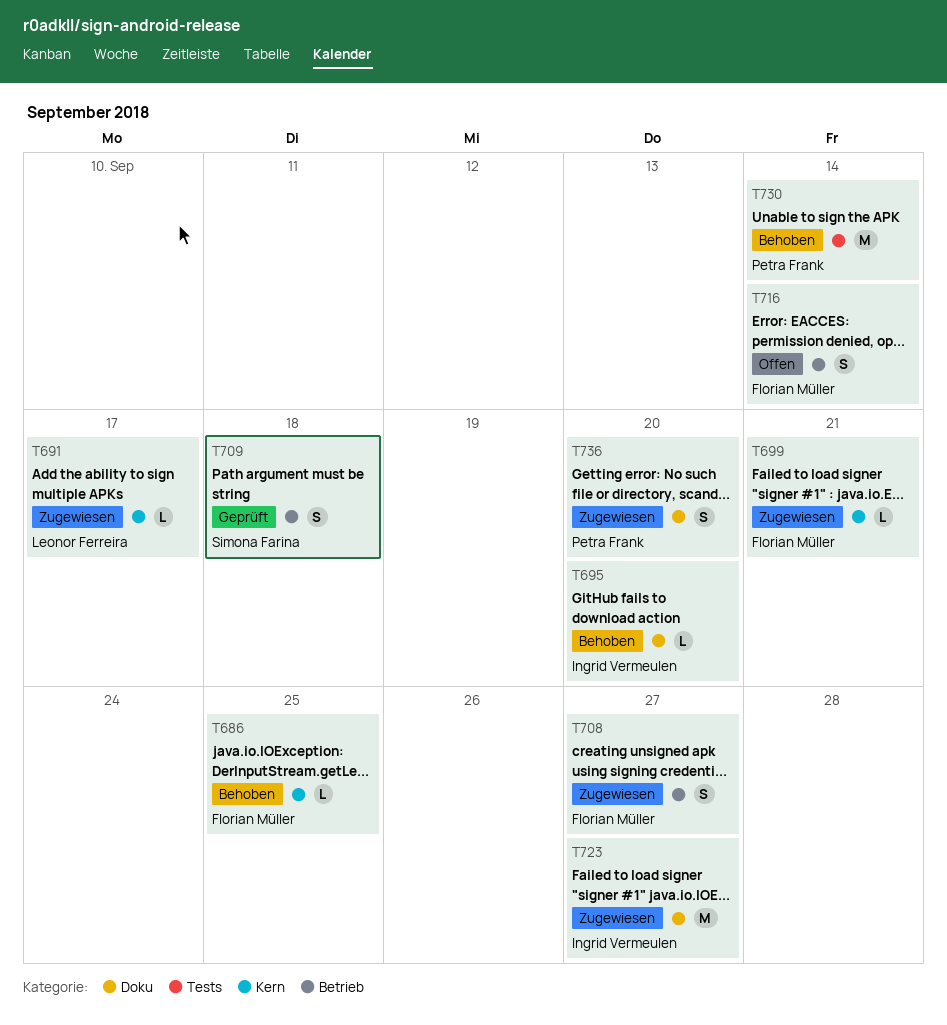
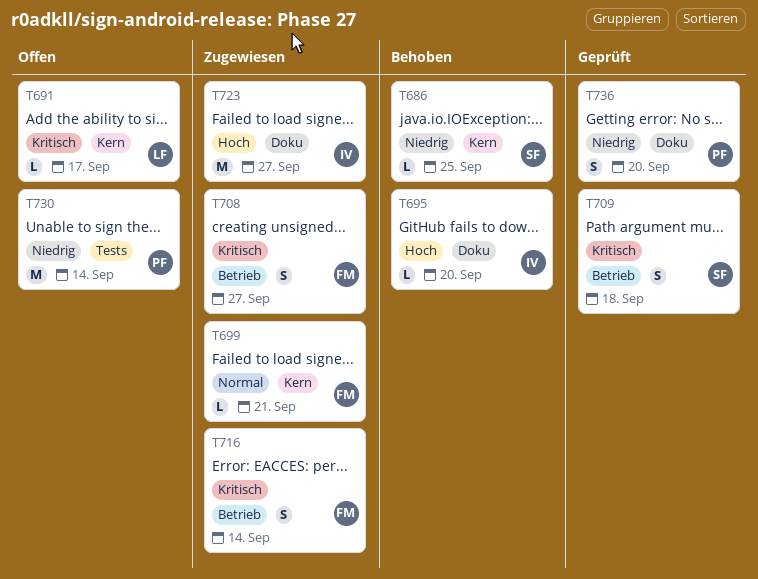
T686, owner: Florian Müller -> Simona Farina
T691, status: Zugewiesen -> Offen
T716, status: Offen -> Zugewiesen
T730, status: Behoben -> Offen
T736, status: Zugewiesen -> Geprüft

